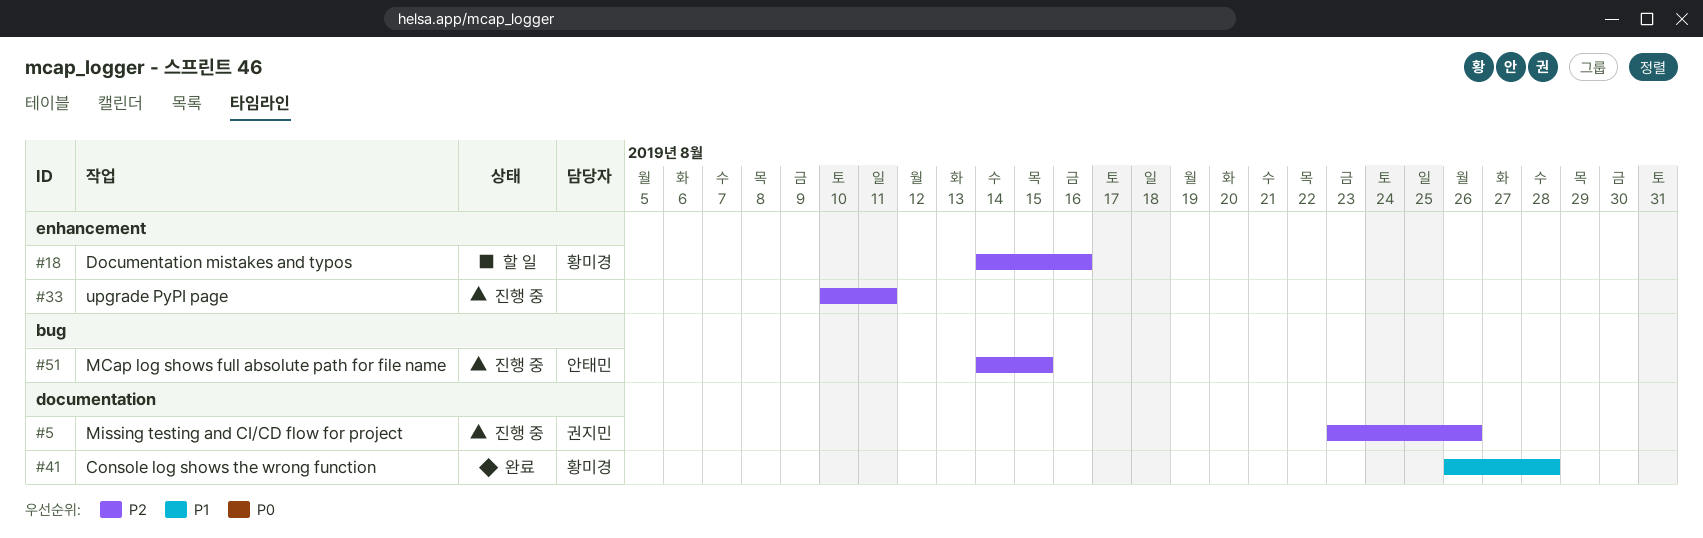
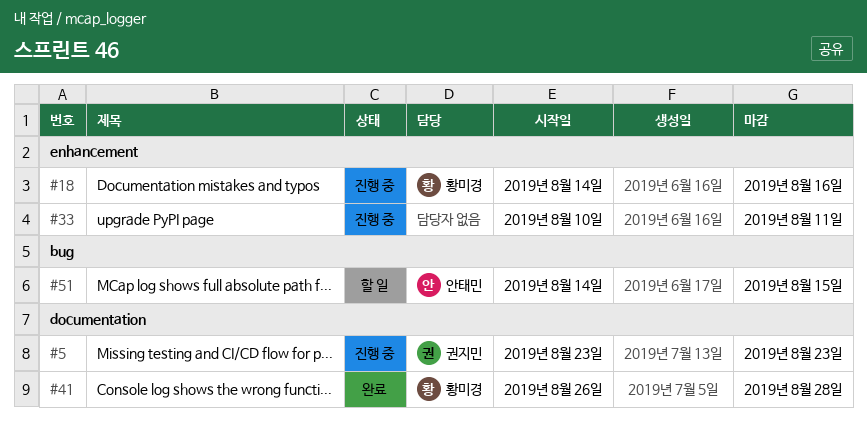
#5, due: Aug 26 -> Aug 23
#18, status: 할 일 -> 진행 중
#51, status: 진행 중 -> 할 일

